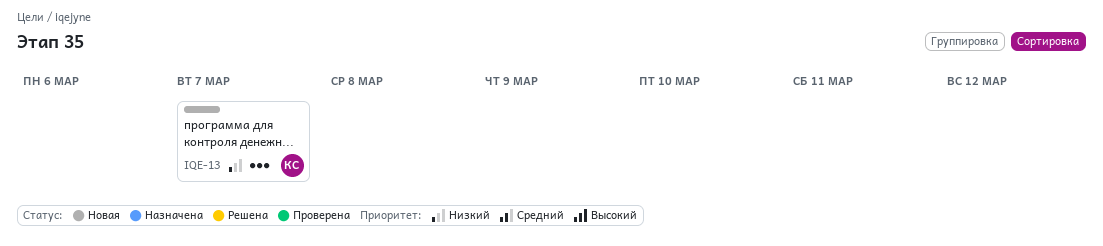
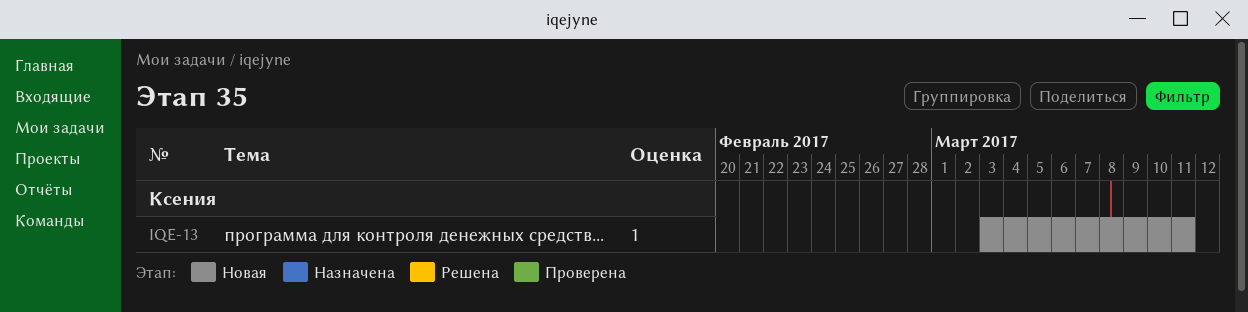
IQE-13, estimate: 3 -> 1
IQE-13, due: Mar 7 -> Mar 11

